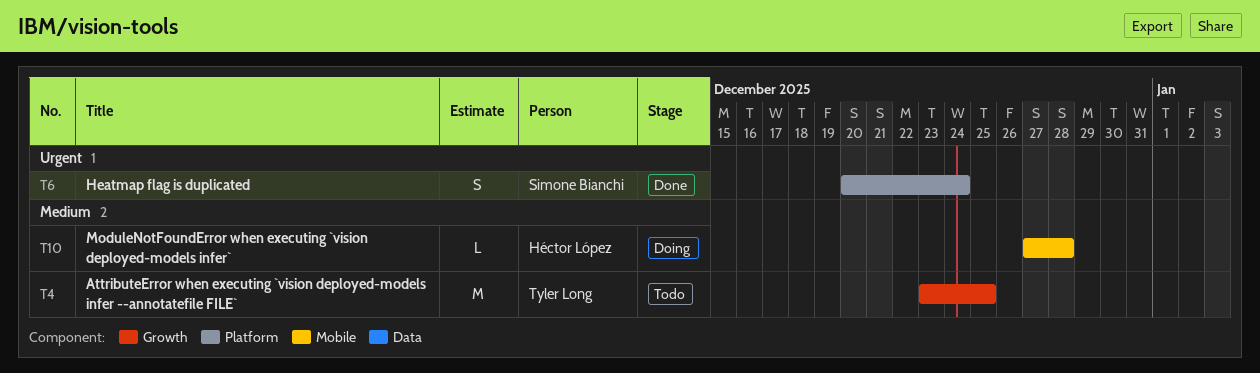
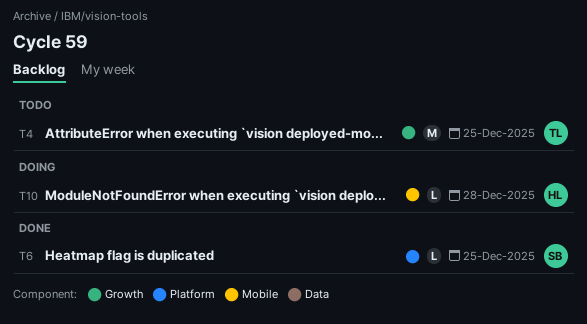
T6, estimate: S -> L
T6, due: Dec 24 -> Dec 25

